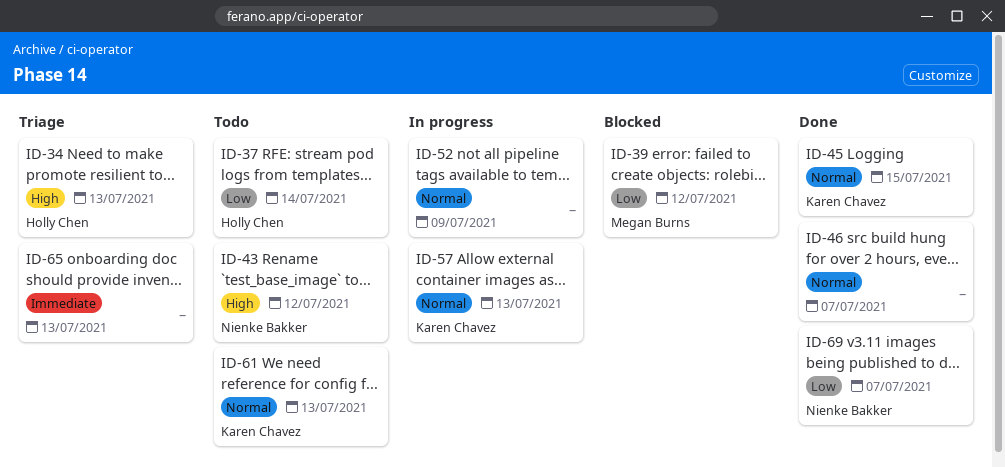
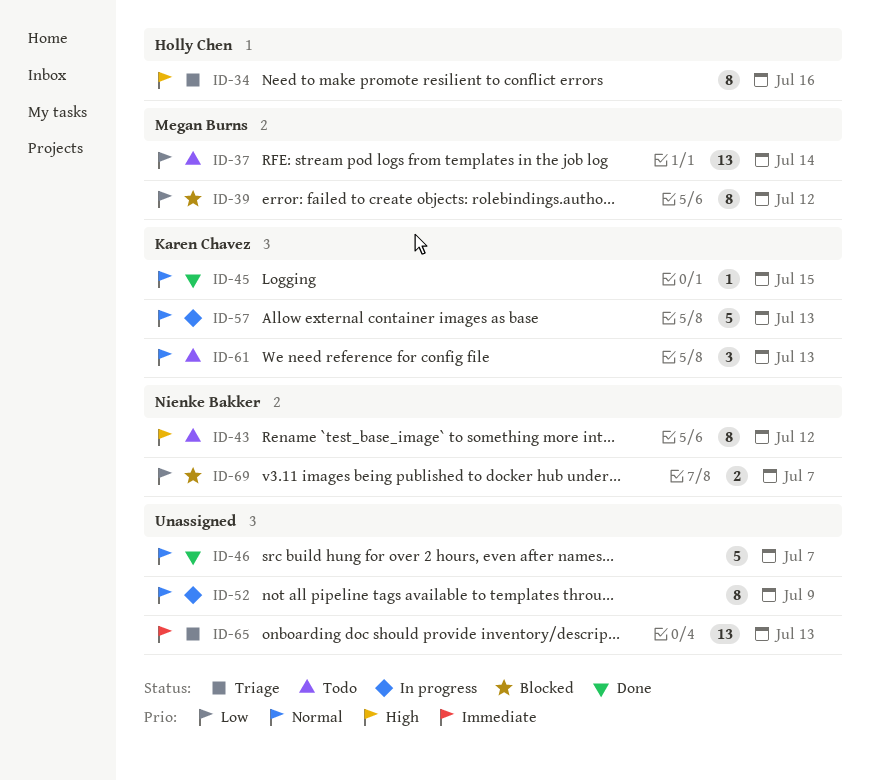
ID-34, due: Jul 13 -> Jul 16
ID-37, owner: Holly Chen -> Megan Burns
ID-69, status: Done -> Blocked

